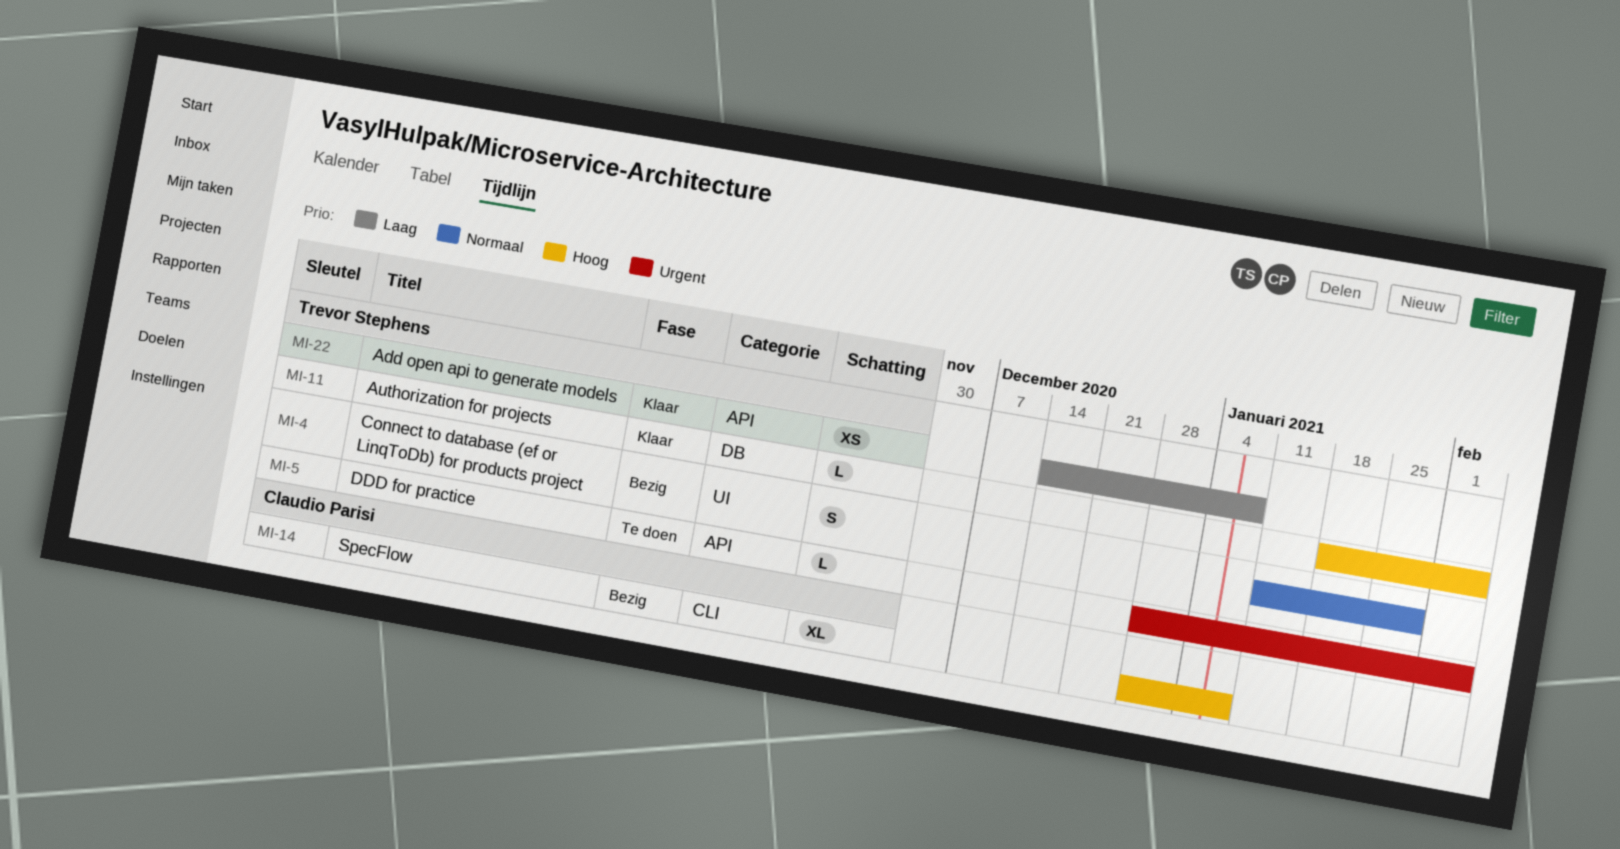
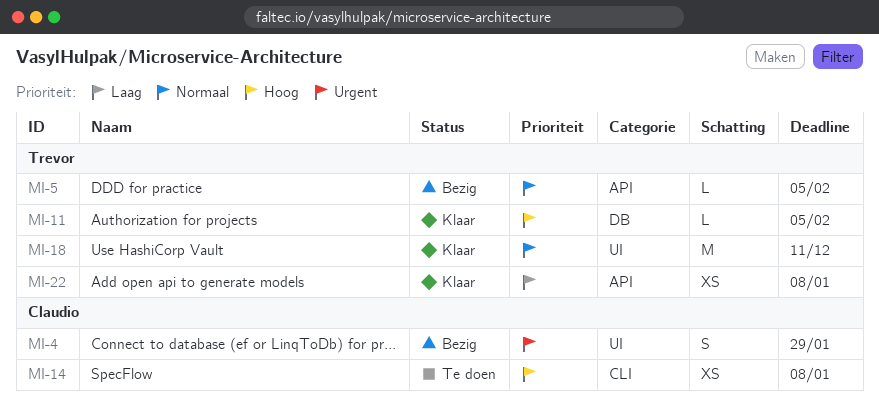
MI-4, owner: Trevor Stephens -> Claudio Parisi
MI-4, priority: Normaal -> Urgent
MI-5, status: Te doen -> Bezig
MI-5, priority: Urgent -> Normaal
MI-14, status: Bezig -> Te doen
MI-14, estimate: XL -> XS
MI-18: none -> present

